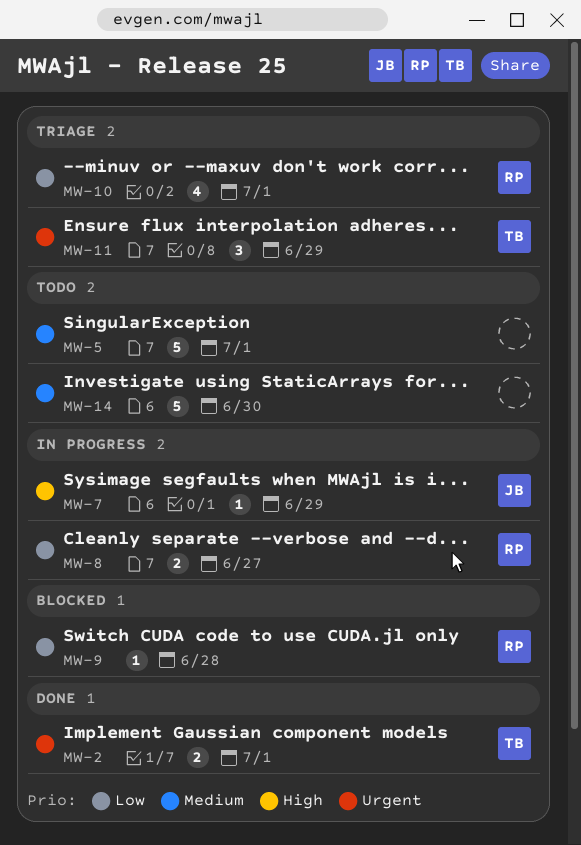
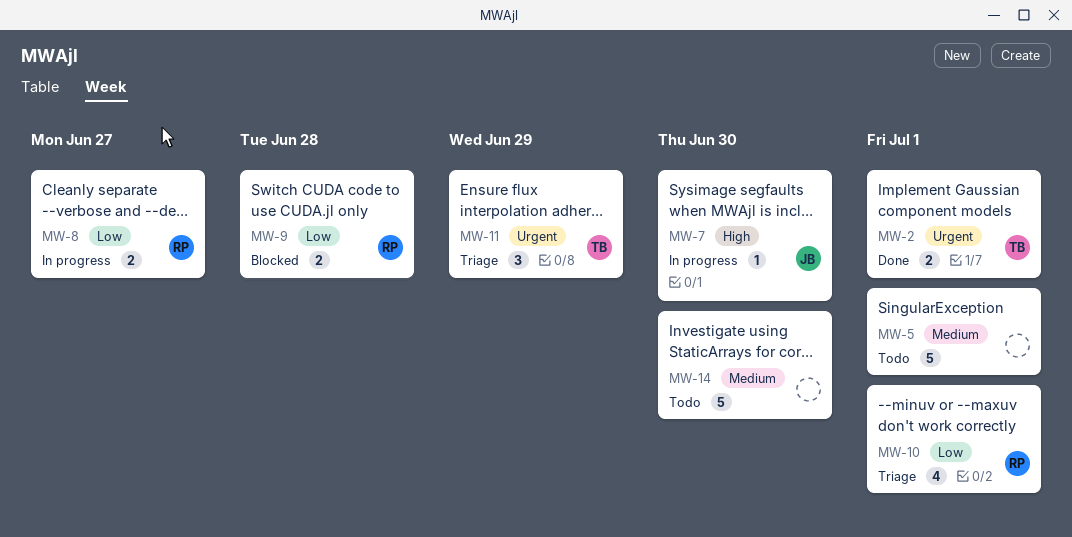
MW-7, due: Jun 29 -> Jun 30
MW-9, estimate: 1 -> 2

